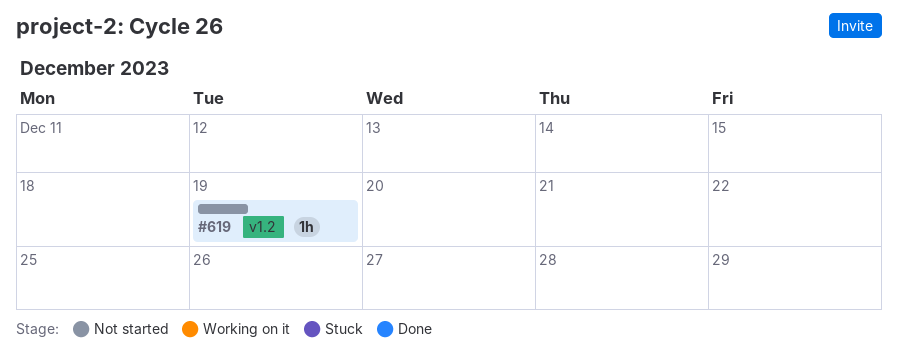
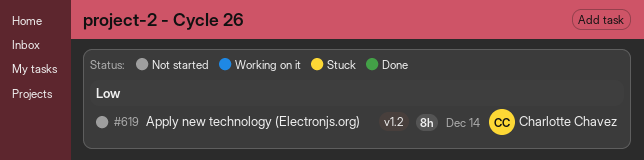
#619, estimate: 1h -> 8h
#619, due: Dec 19 -> Dec 14

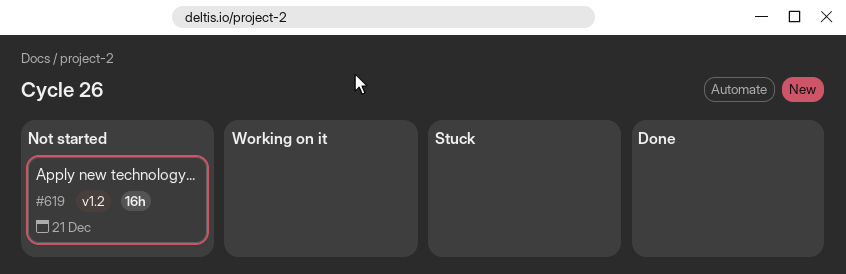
#619, estimate: 8h -> 16h
#619, due: Dec 14 -> Dec 21

